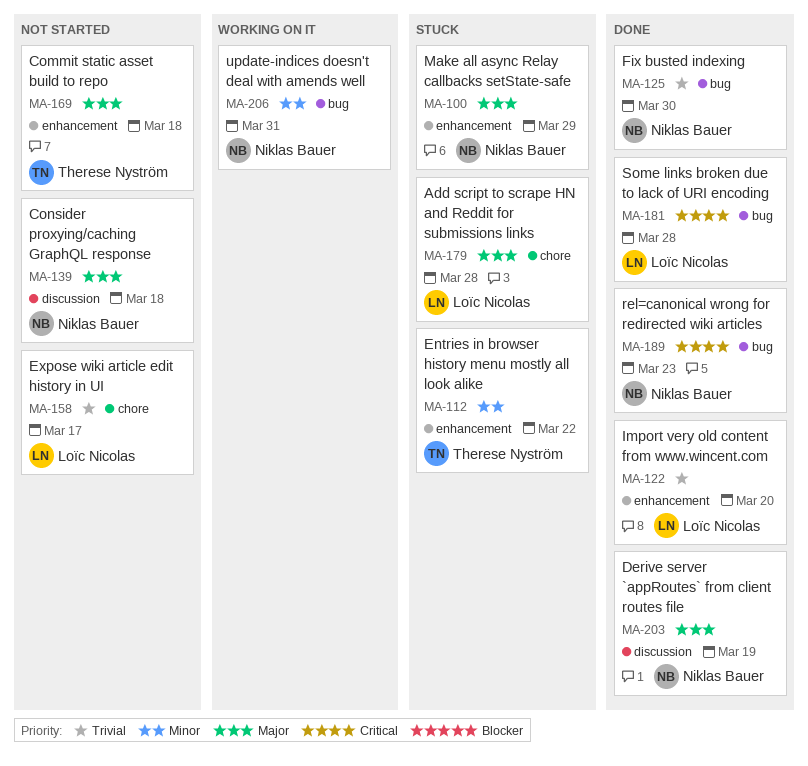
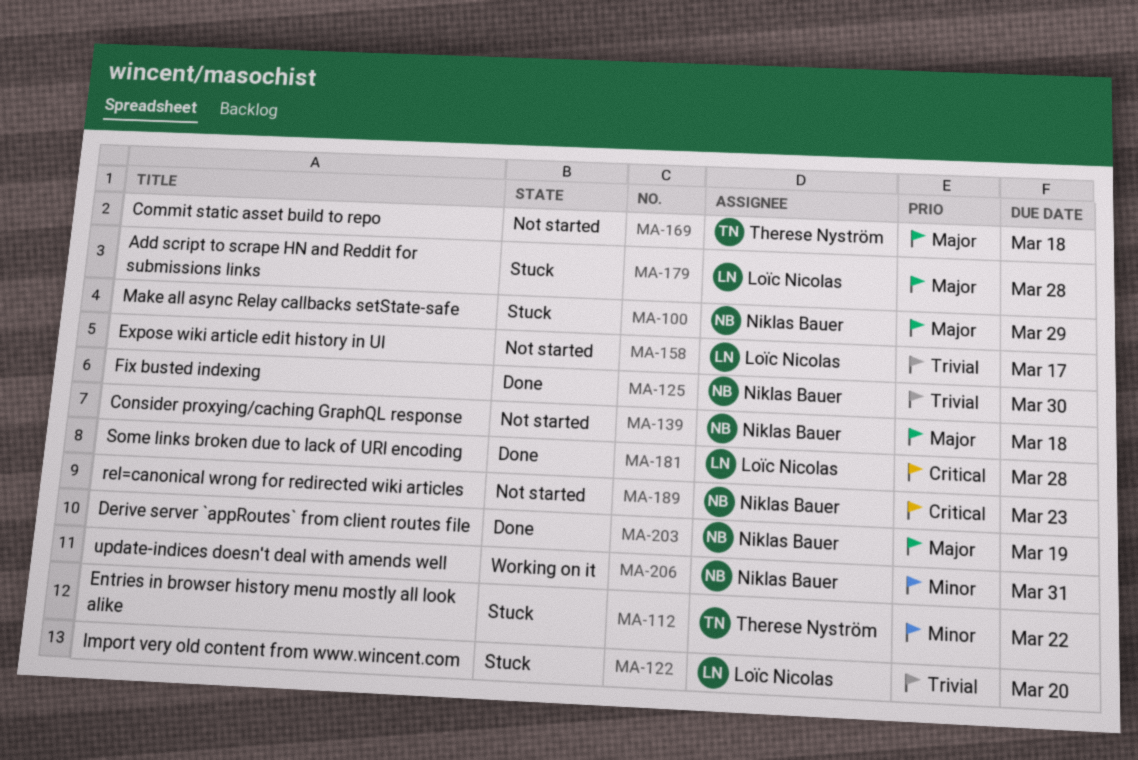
MA-122, status: Done -> Stuck
MA-189, status: Done -> Not started

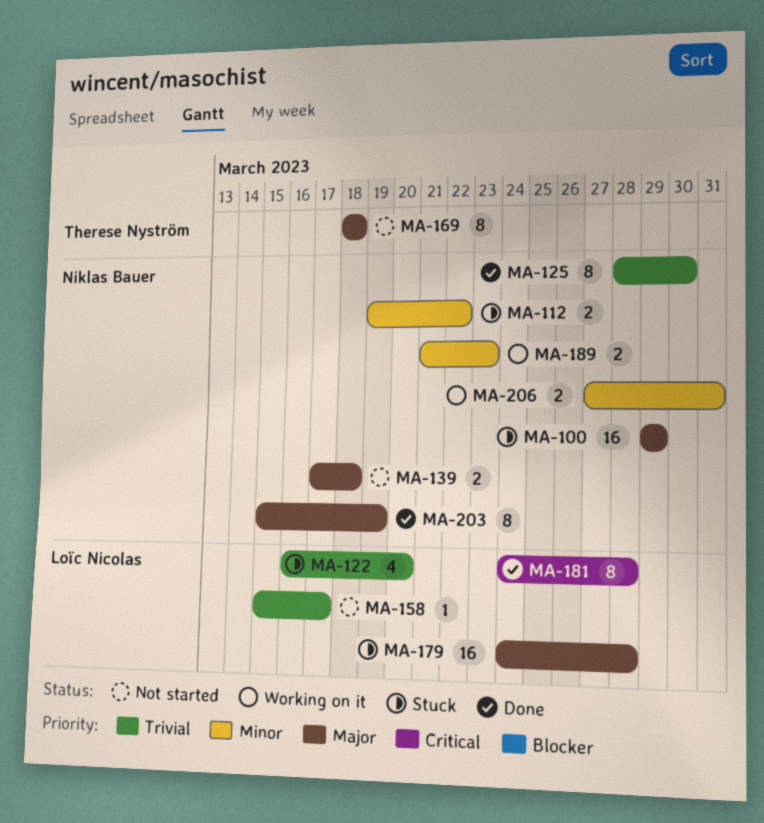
MA-112, owner: Therese Nyström -> Niklas Bauer
MA-189, status: Not started -> Working on it
MA-189, priority: Critical -> Minor

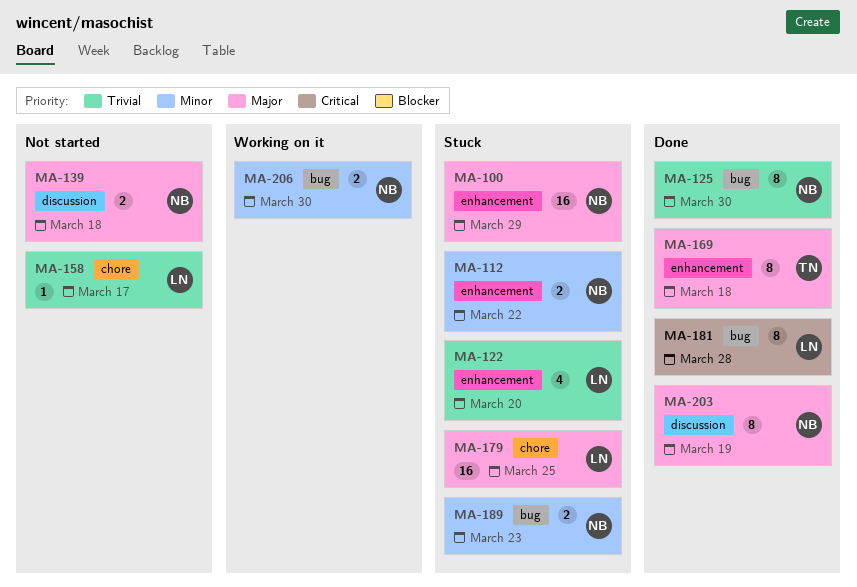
MA-169, status: Not started -> Done
MA-179, due: Mar 28 -> Mar 25
MA-189, status: Working on it -> Stuck
MA-206, due: Mar 31 -> Mar 30

